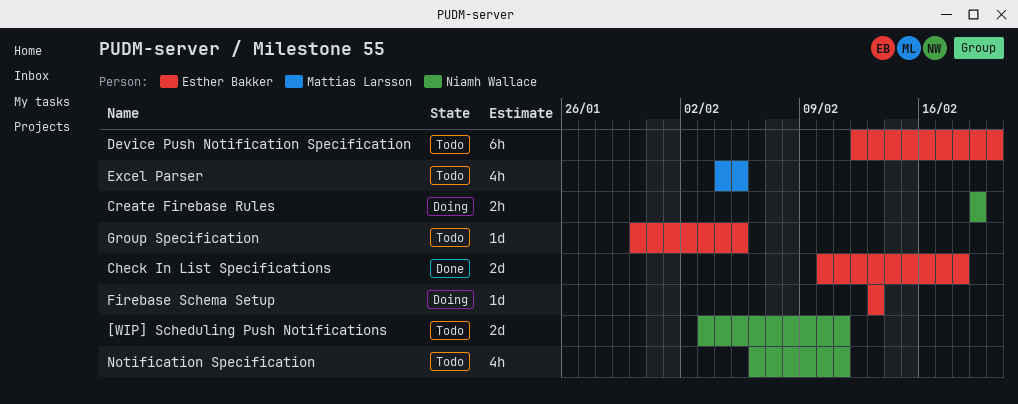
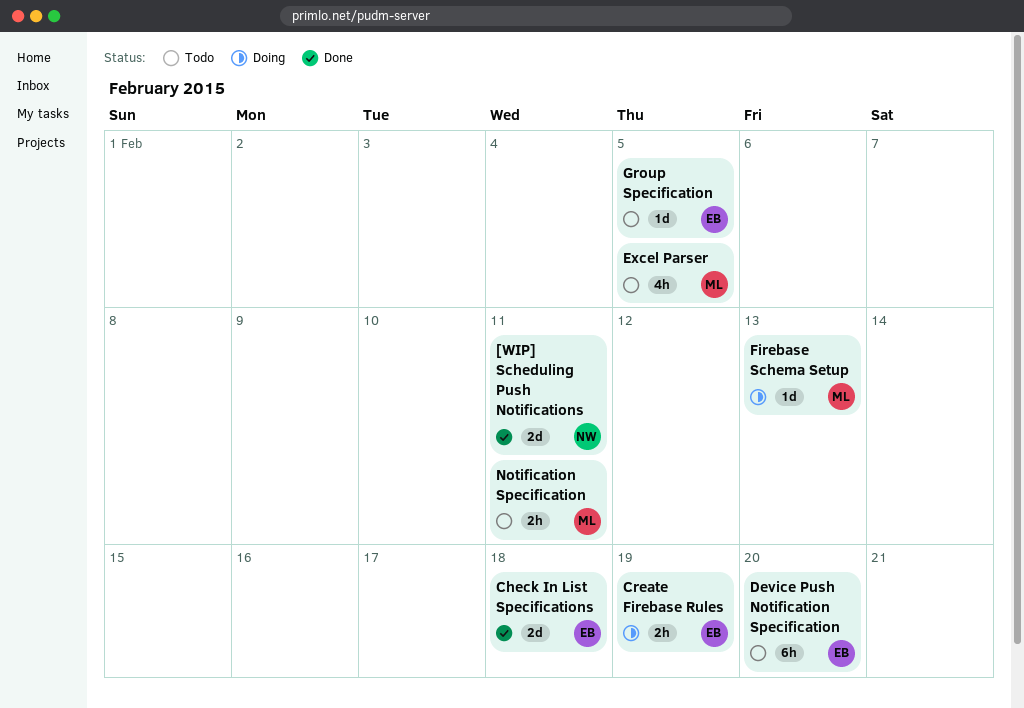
[WIP] Scheduling Push Notifications, status: Todo -> Done
Create Firebase Rules, owner: Niamh Wallace -> Esther Bakker
Firebase Schema Setup, owner: Esther Bakker -> Mattias Larsson
Notification Specification, owner: Niamh Wallace -> Mattias Larsson
Notification Specification, estimate: 4h -> 2h

